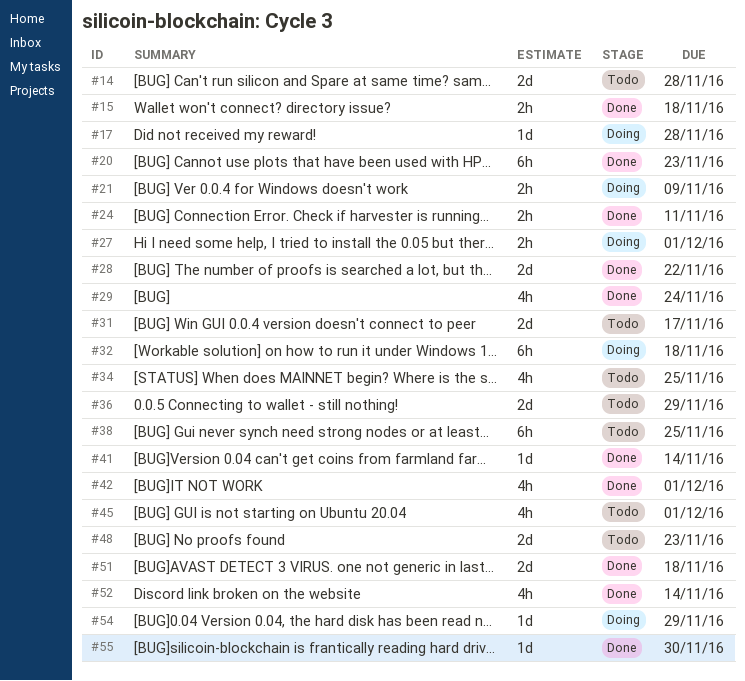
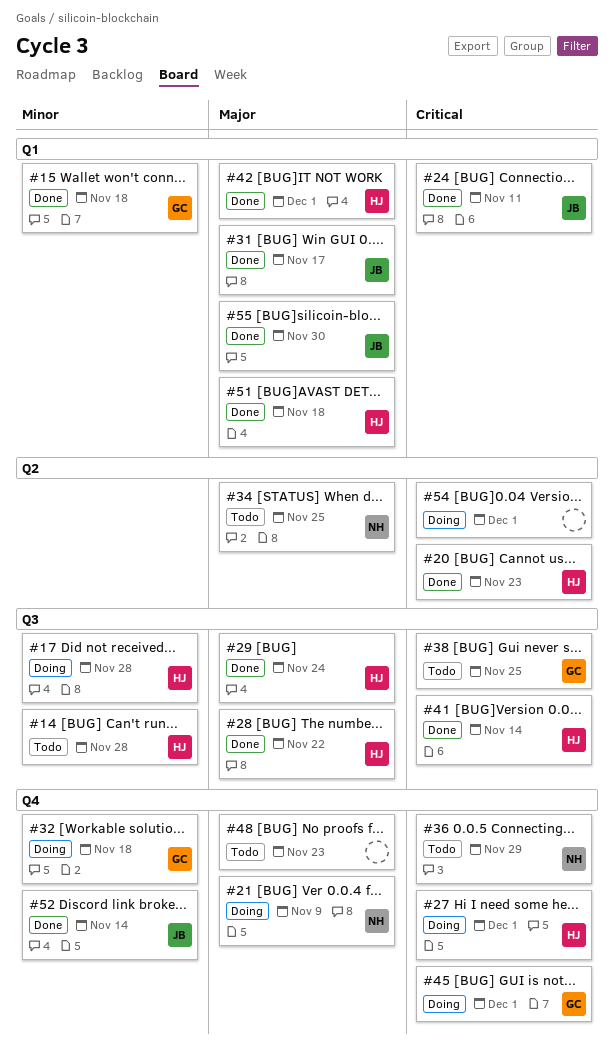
#31, status: Todo -> Done
#45, status: Todo -> Doing
#54, due: Nov 29 -> Dec 1

